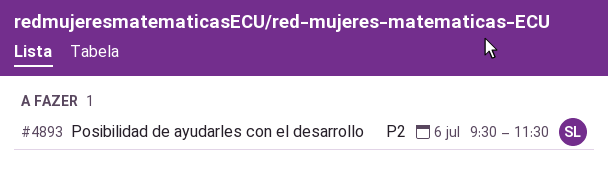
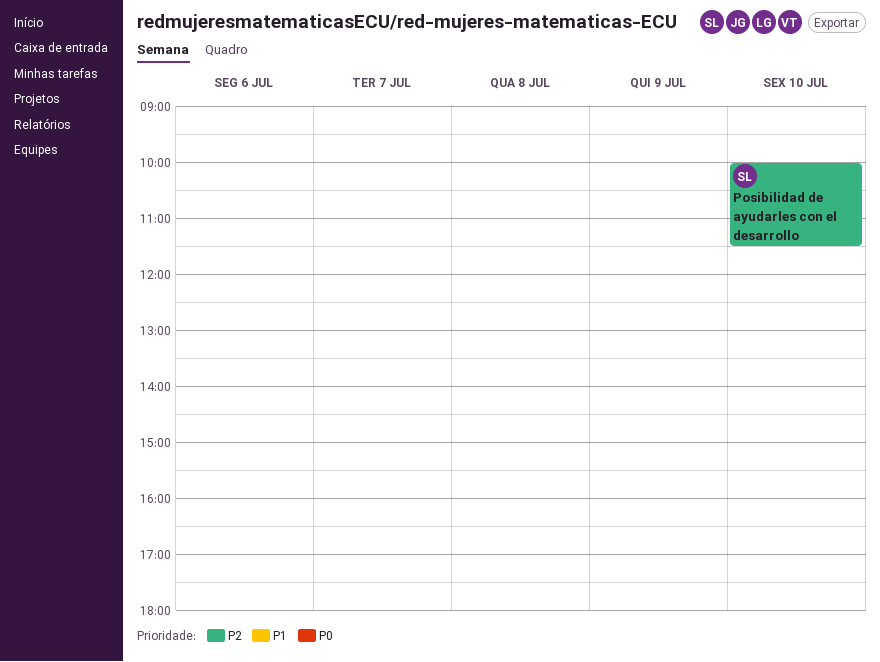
Posibilidad de ayudarles con el desarrollo, day: Jul 6 -> Jul 10
Posibilidad de ayudarles con el desarrollo, begins: 09:30 -> 10:00

